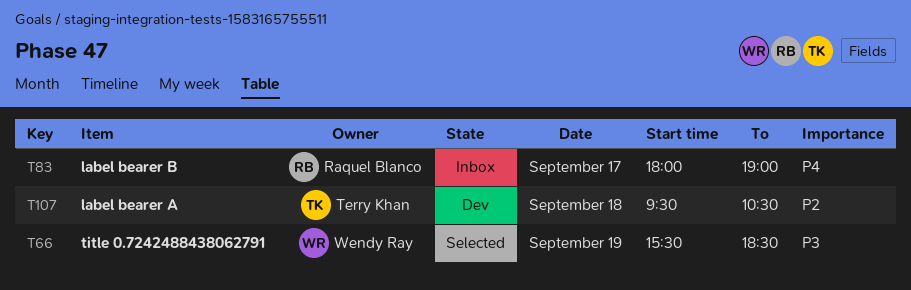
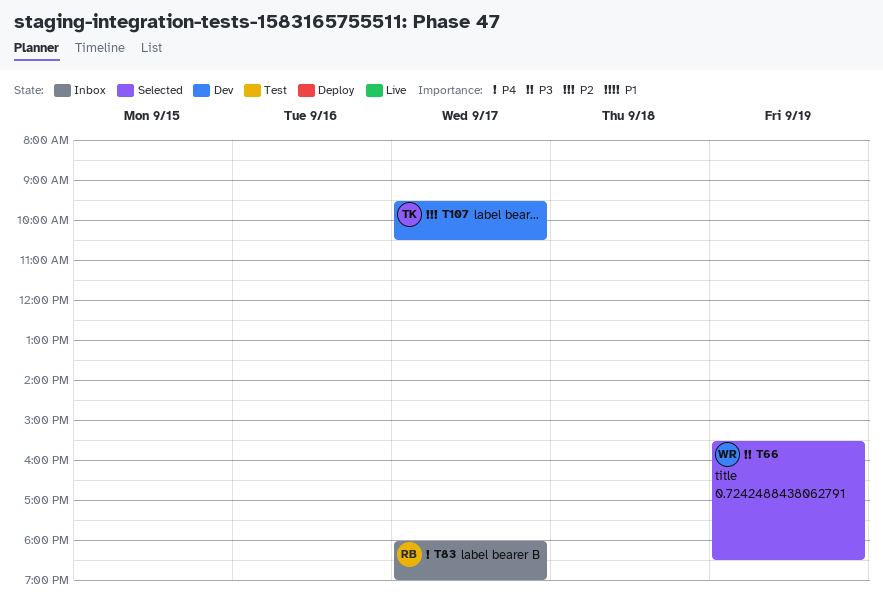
T107, day: Sep 18 -> Sep 17

